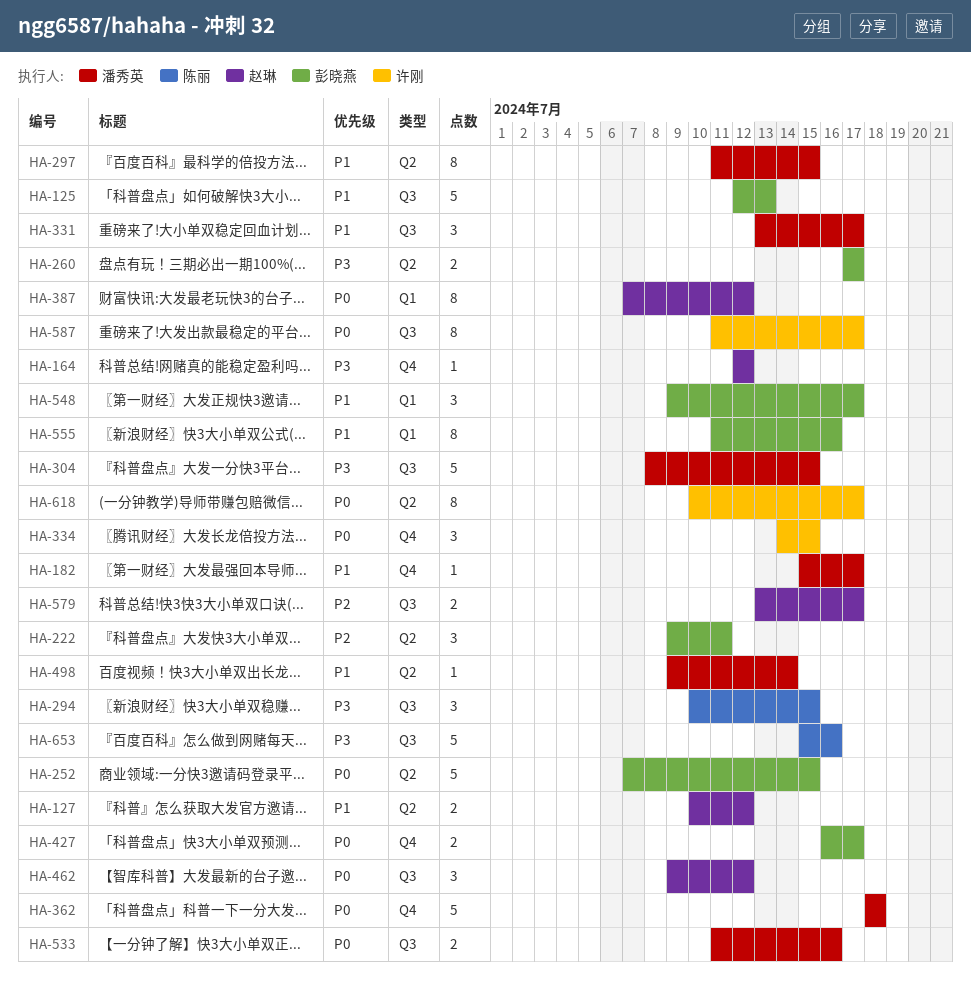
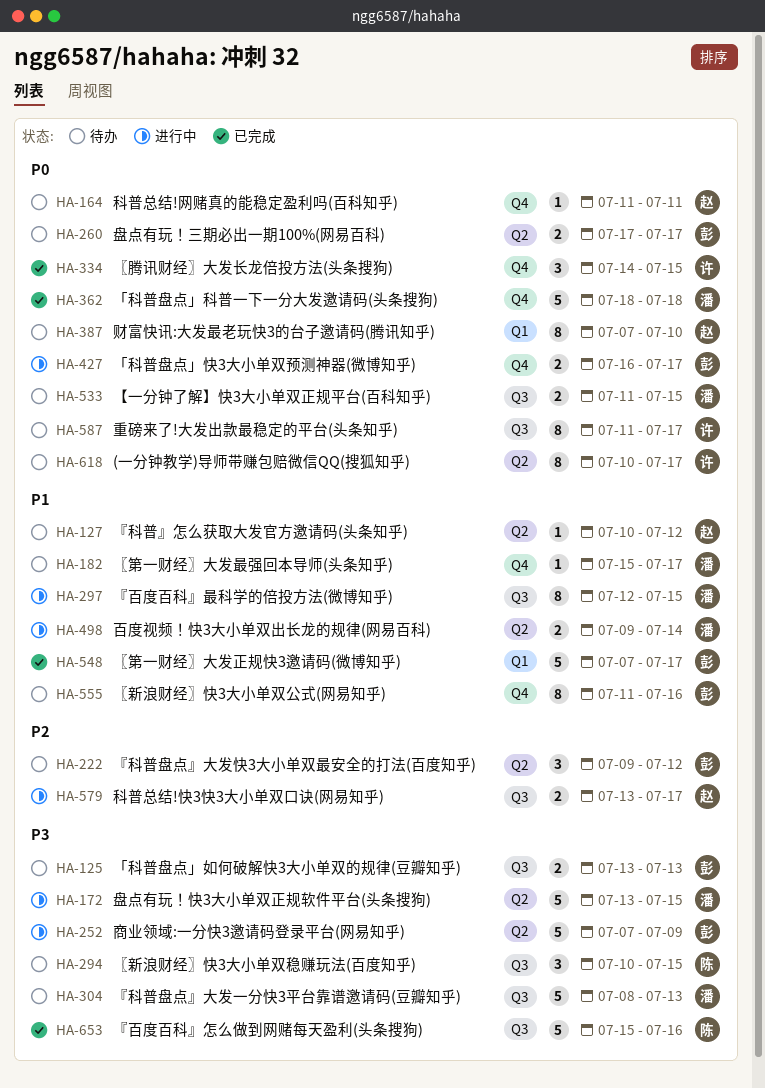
HA-125, priority: P1 -> P3
HA-125, estimate: 5 -> 2
HA-125, start: Jul 12 -> Jul 13
HA-127, estimate: 2 -> 1
HA-164, priority: P3 -> P0
HA-164, start: Jul 12 -> Jul 11
HA-164, due: Jul 12 -> Jul 11
HA-172: none -> present
HA-222, due: Jul 11 -> Jul 12
HA-252, priority: P0 -> P3
HA-252, due: Jul 15 -> Jul 9
HA-260, priority: P3 -> P0
HA-297, label: Q2 -> Q3
HA-297, start: Jul 11 -> Jul 12
HA-304, due: Jul 15 -> Jul 13
HA-331: present -> none
HA-387, due: Jul 12 -> Jul 10
HA-462: present -> none
HA-498, estimate: 1 -> 2
HA-533, due: Jul 16 -> Jul 15
HA-548, estimate: 3 -> 5
HA-548, start: Jul 9 -> Jul 7
HA-555, label: Q1 -> Q4

